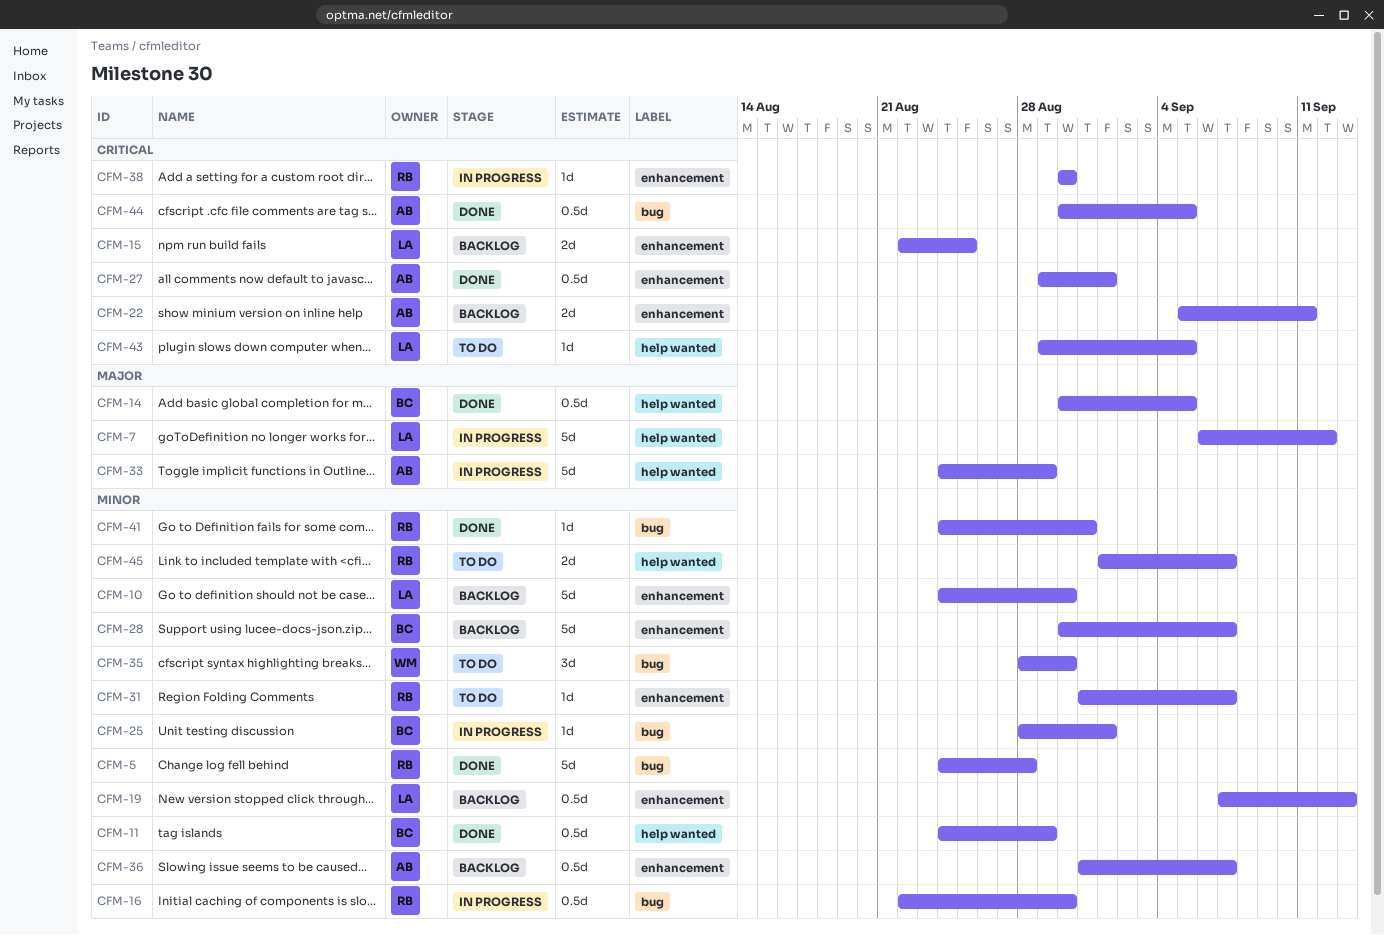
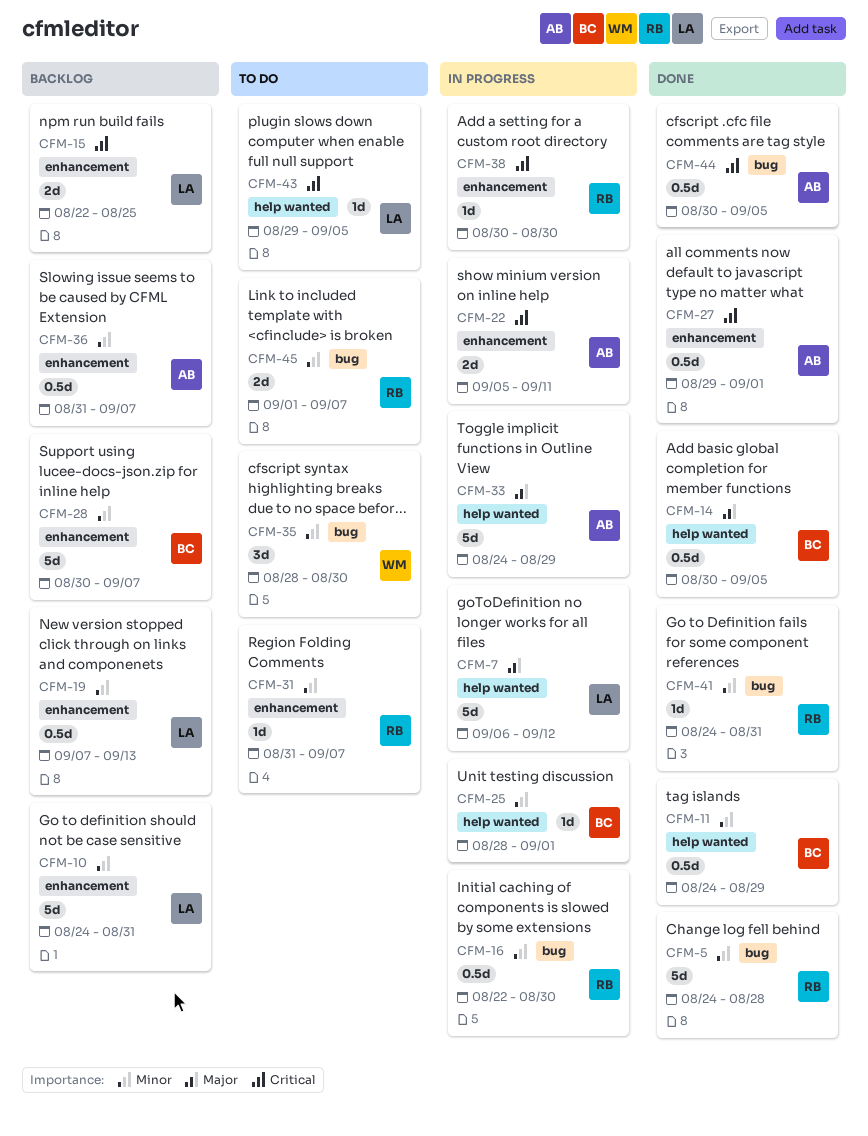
CFM-10, due: Aug 30 -> Aug 31
CFM-22, status: Backlog -> In progress
CFM-25, label: bug -> help wanted
CFM-45, label: help wanted -> bug

